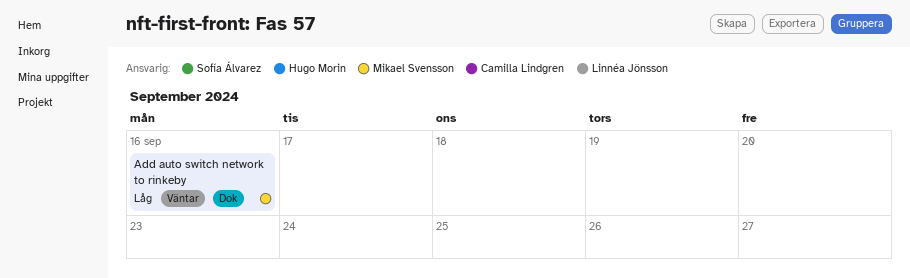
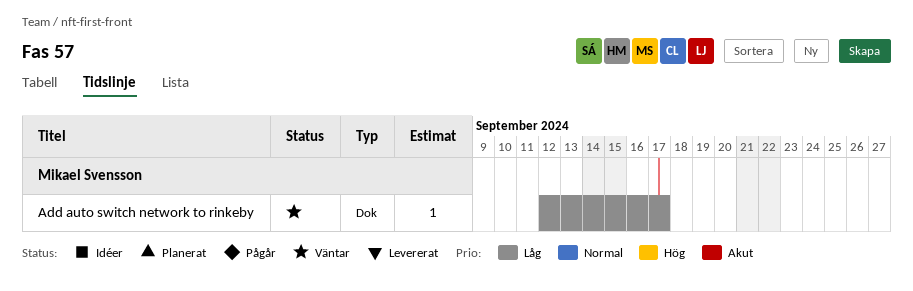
Add auto switch network to rinkeby, due: Sep 16 -> Sep 17

